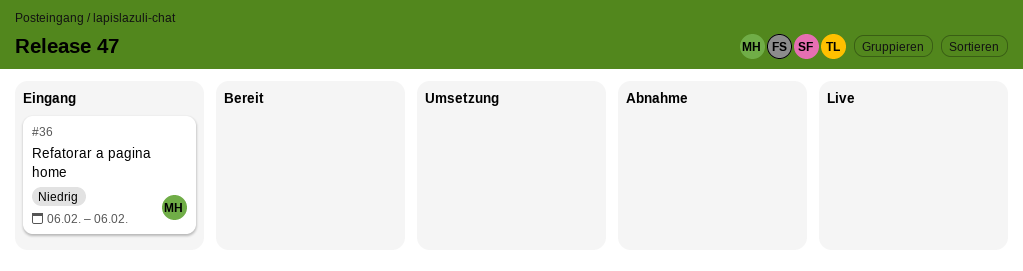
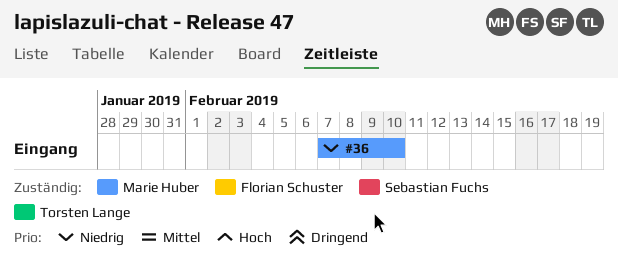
#36, start: Feb 6 -> Feb 7
#36, due: Feb 6 -> Feb 10

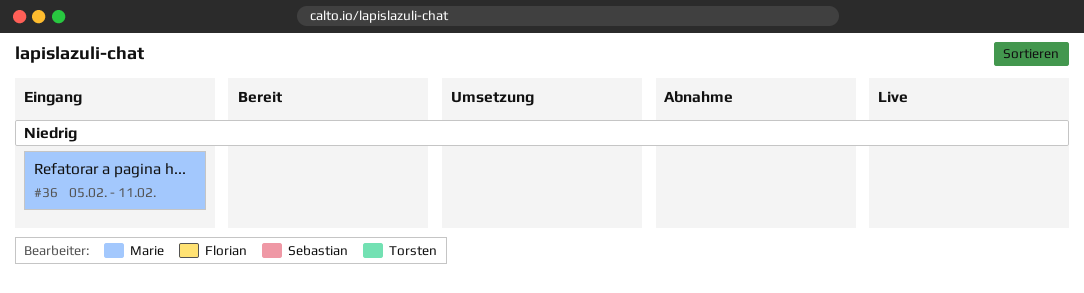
#36, start: Feb 7 -> Feb 5
#36, due: Feb 10 -> Feb 11

